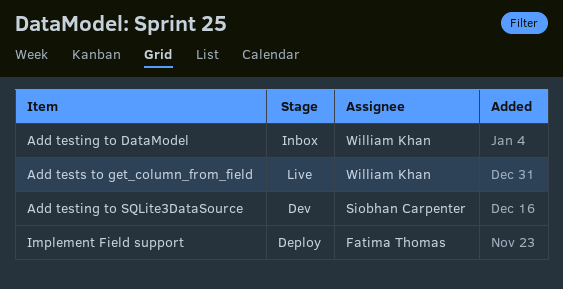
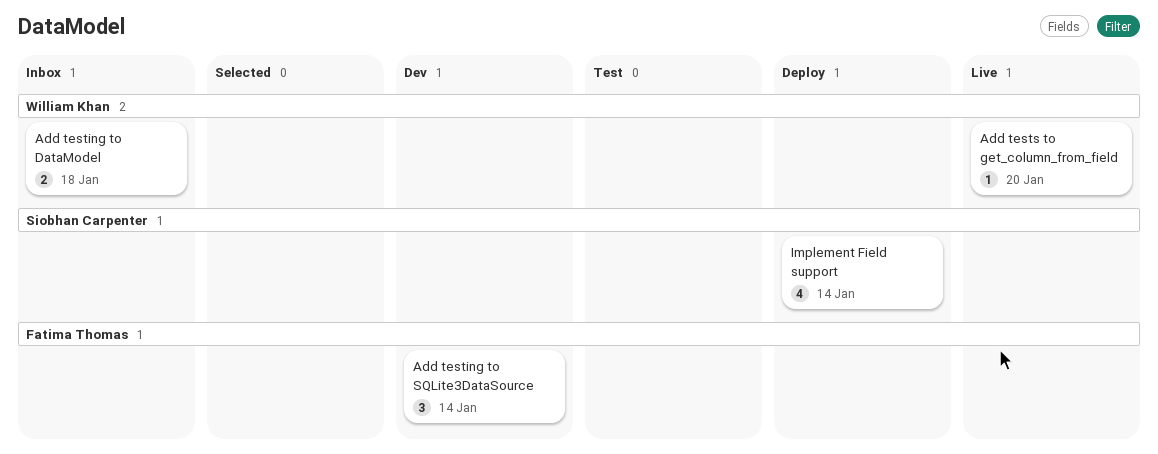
Add testing to SQLite3DataSource, owner: Siobhan Carpenter -> Fatima Thomas
Implement Field support, owner: Fatima Thomas -> Siobhan Carpenter

